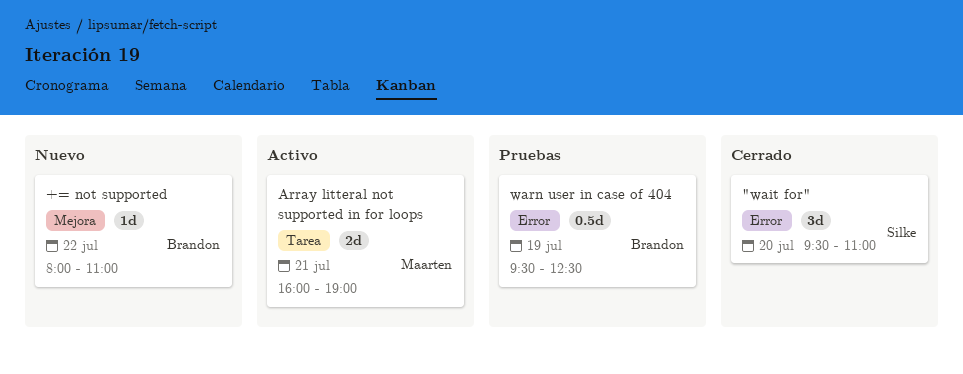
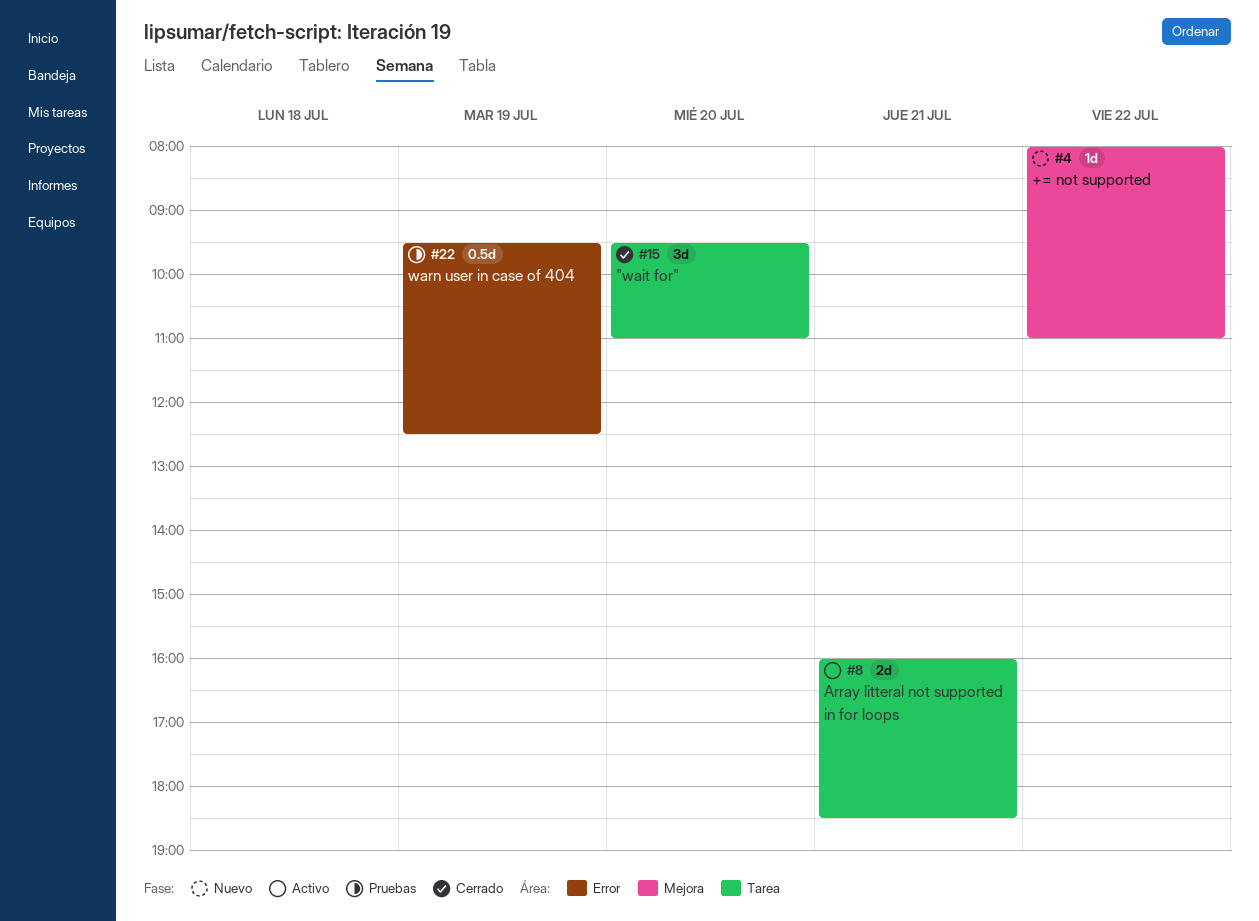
"wait for", label: Error -> Tarea
Array litteral not supported in for loops, ends: 19:00 -> 18:30

